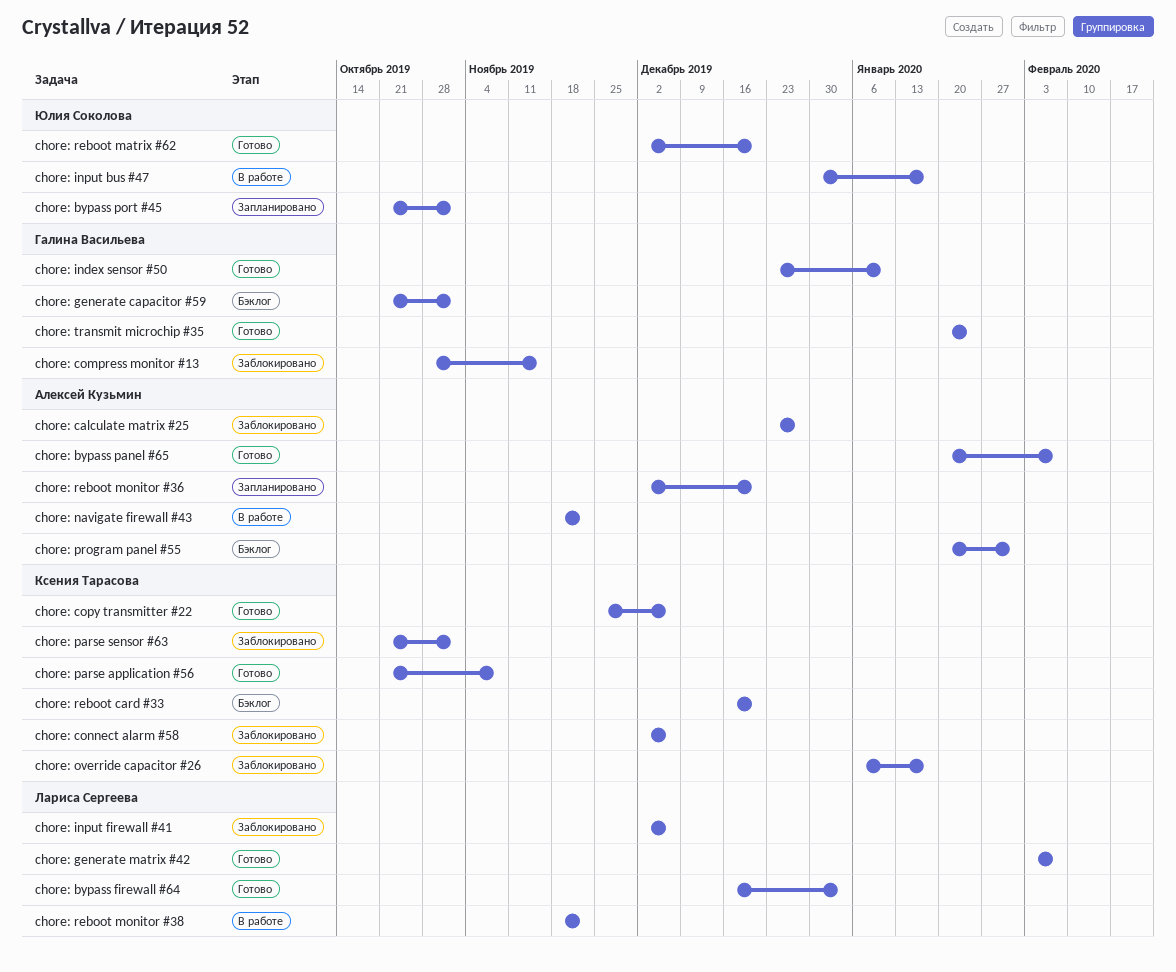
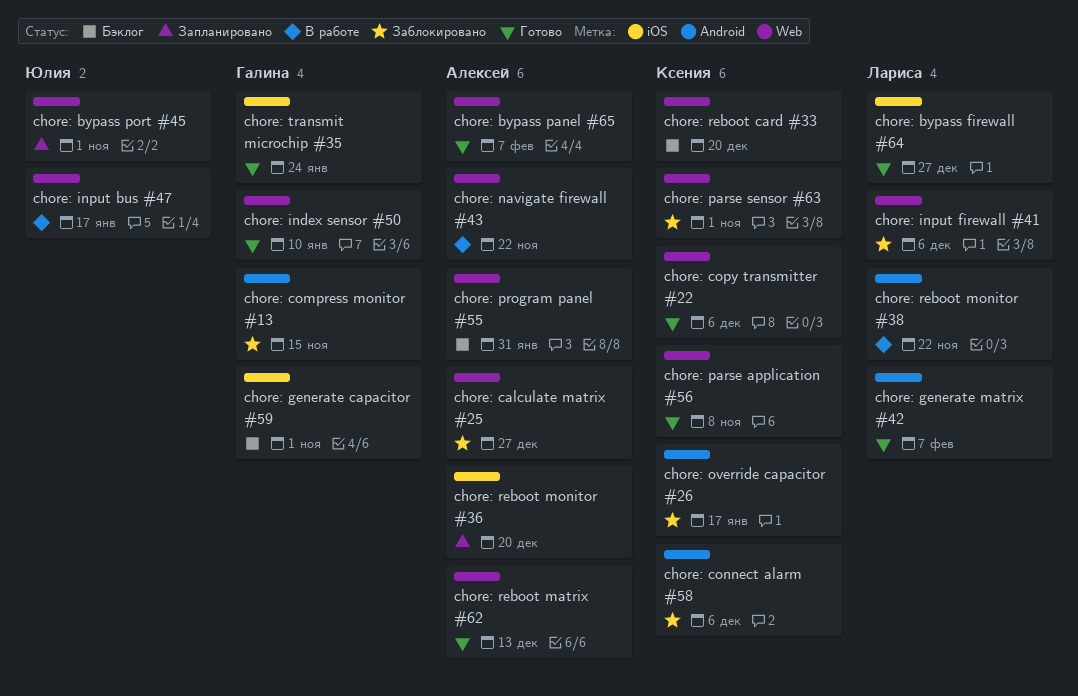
chore: bypass firewall #64, due: Jan 3 -> Dec 27
chore: reboot matrix #62, owner: Юлия Соколова -> Алексей Кузьмин
chore: reboot matrix #62, due: Dec 20 -> Dec 13

